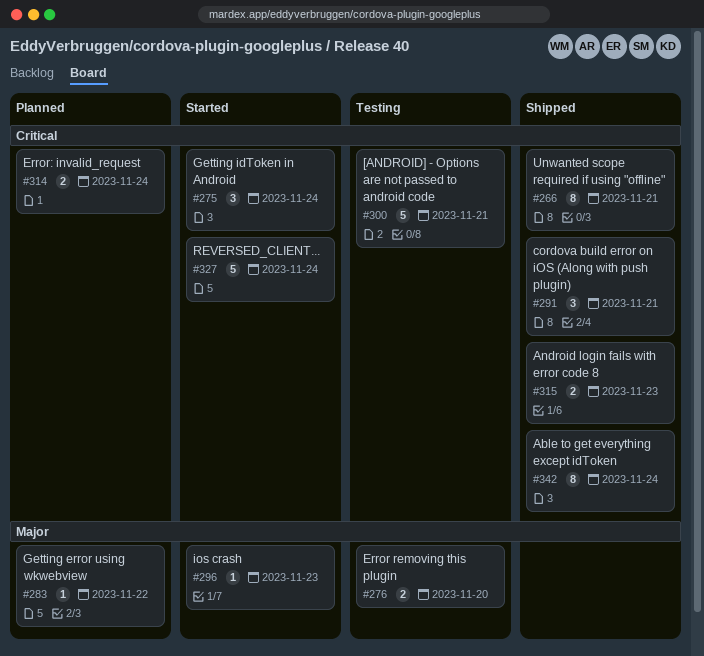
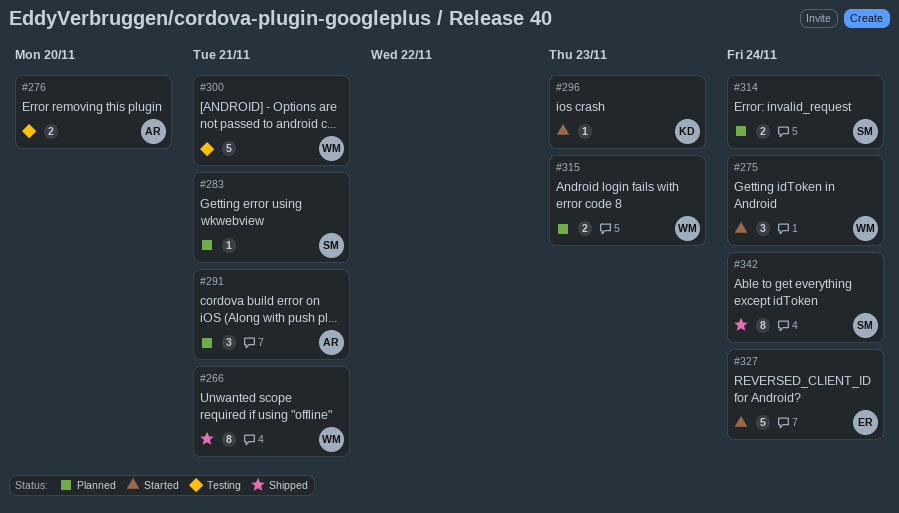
#283, due: Nov 22 -> Nov 21
#291, status: Shipped -> Planned
#315, status: Shipped -> Planned

